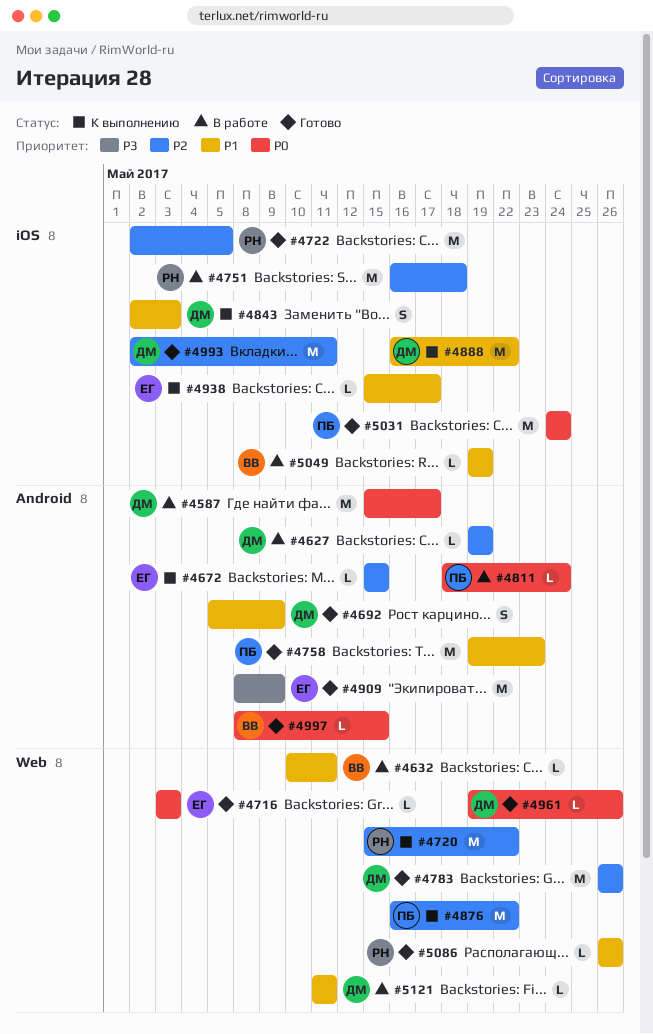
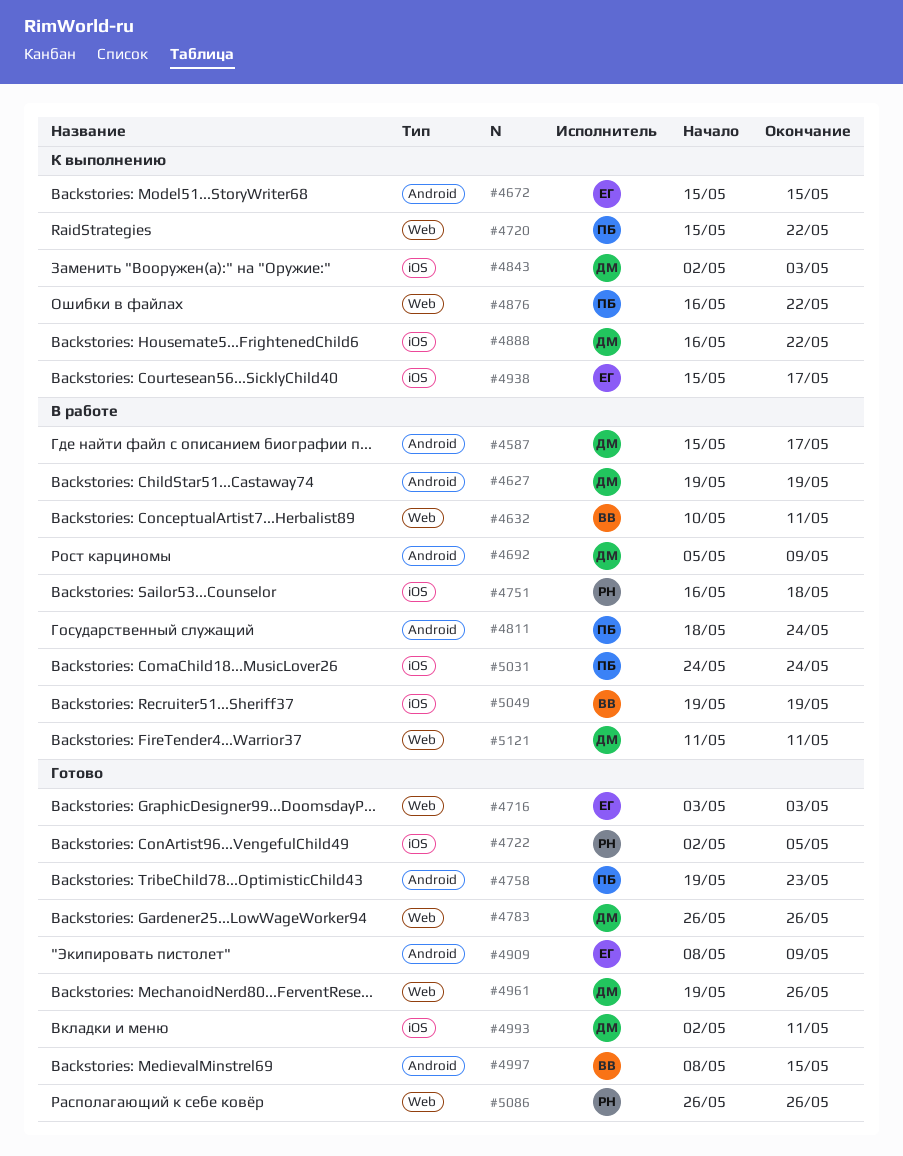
#4692, status: Готово -> В работе
#4720, owner: РН -> ПБ
#5031, status: Готово -> В работе

